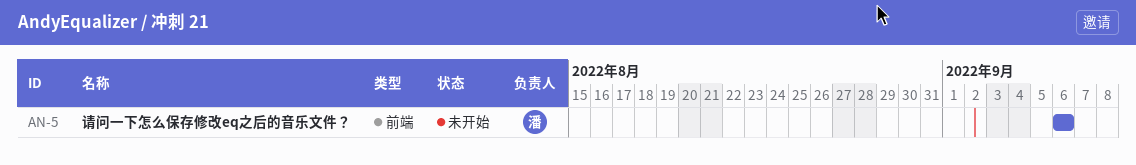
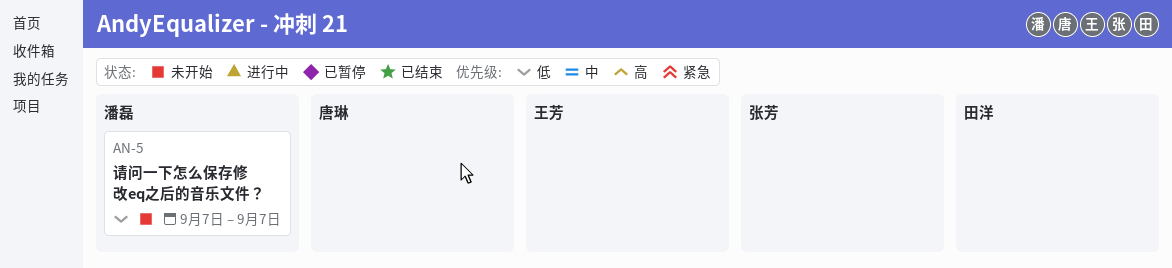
AN-5, start: Sep 6 -> Sep 7
AN-5, due: Sep 6 -> Sep 7

